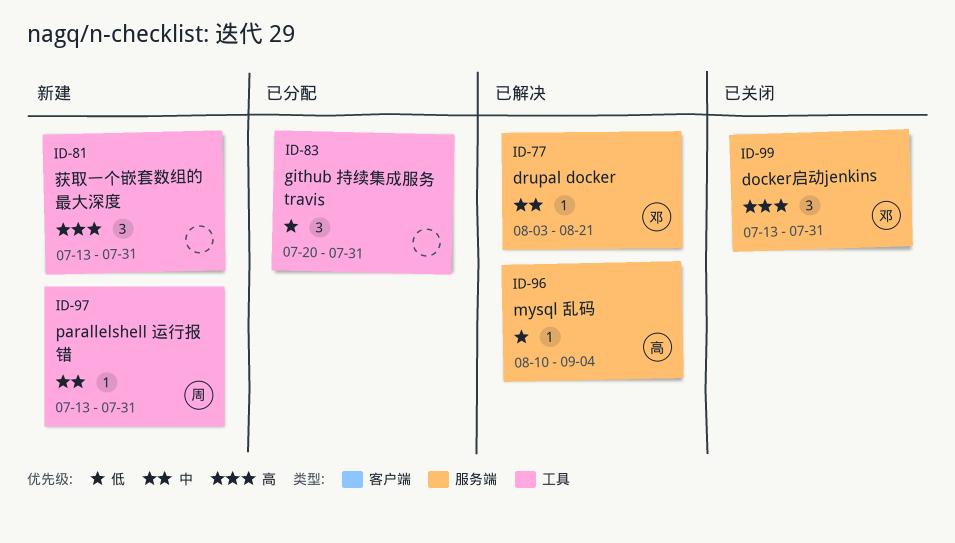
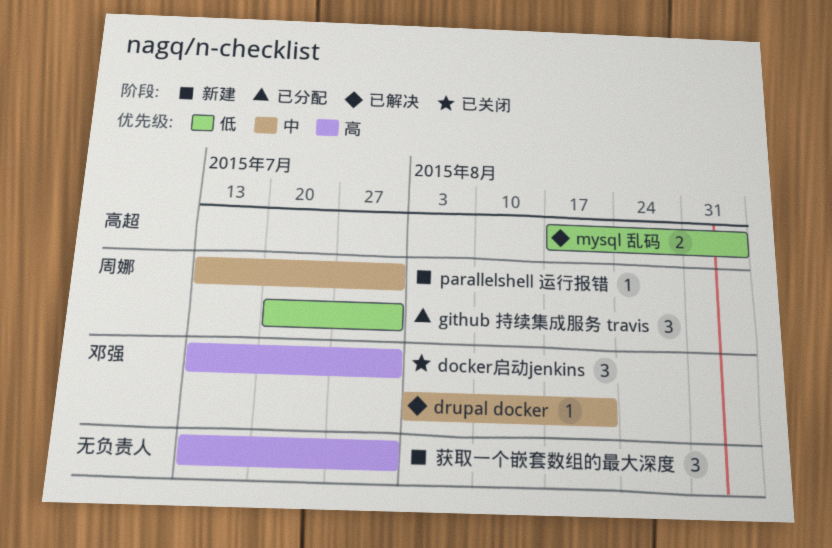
github 持续集成服务 travis, owner: none -> 周娜
mysql 乱码, estimate: 1 -> 2
mysql 乱码, start: Aug 10 -> Aug 17

